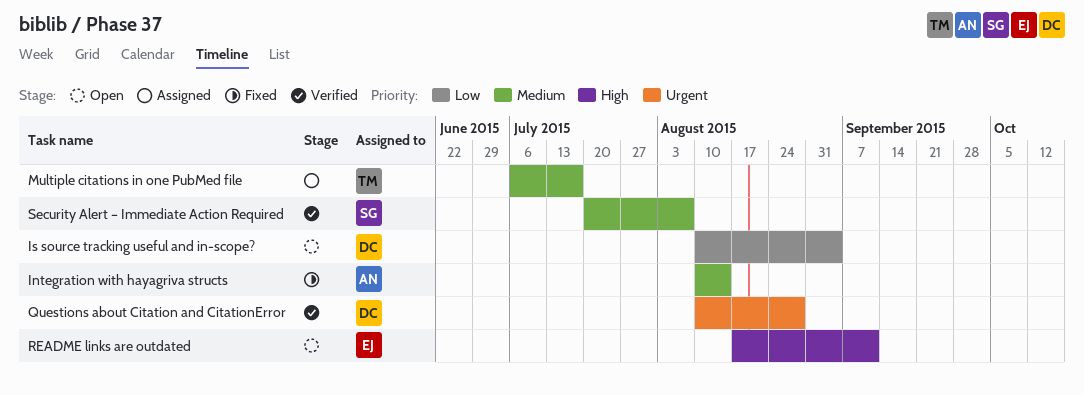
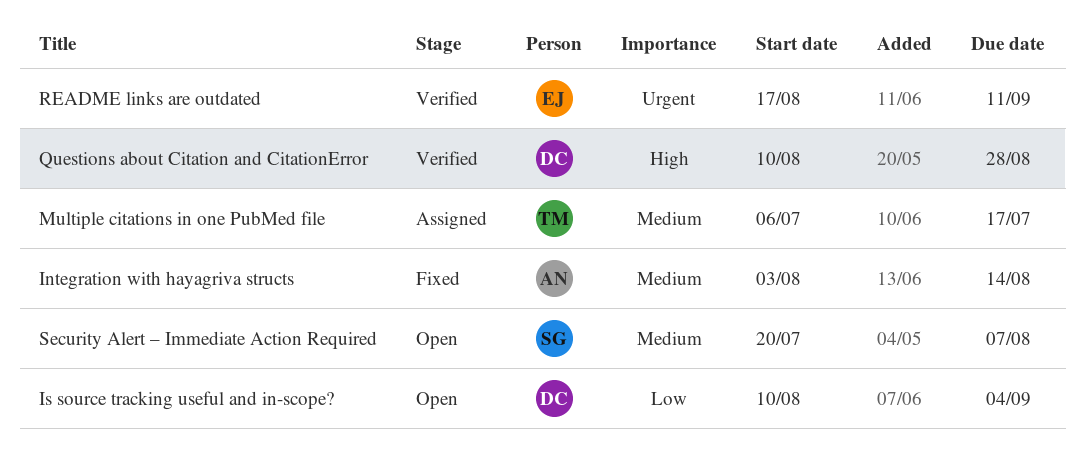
Integration with hayagriva structs, start: Aug 10 -> Aug 3
Questions about Citation and CitationError, priority: Urgent -> High
README links are outdated, status: Open -> Verified
README links are outdated, priority: High -> Urgent
Security Alert – Immediate Action Required, status: Verified -> Open

